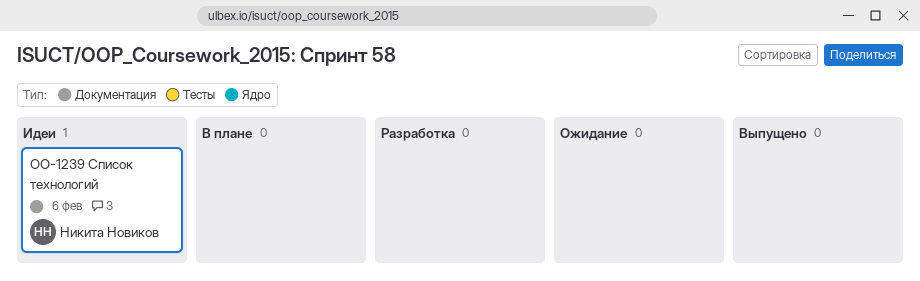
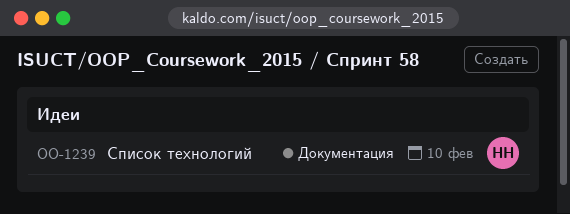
OO-1239, due: Feb 6 -> Feb 10

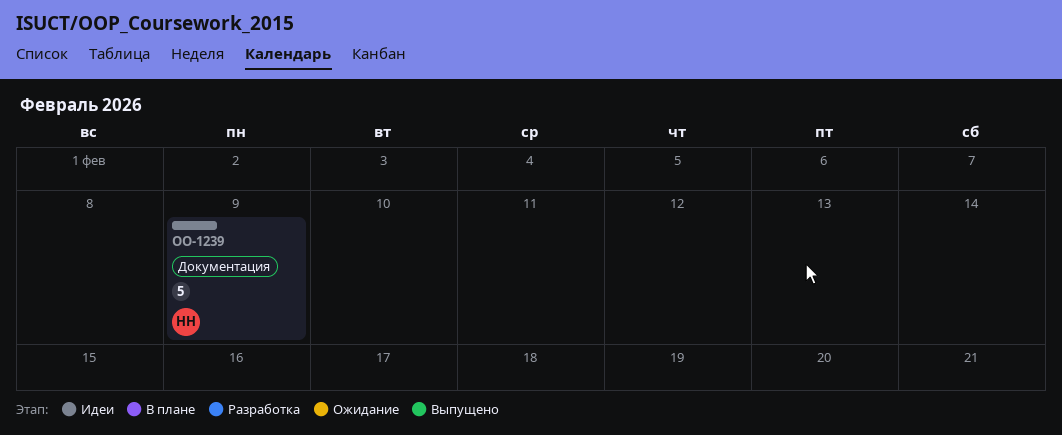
OO-1239, due: Feb 10 -> Feb 9

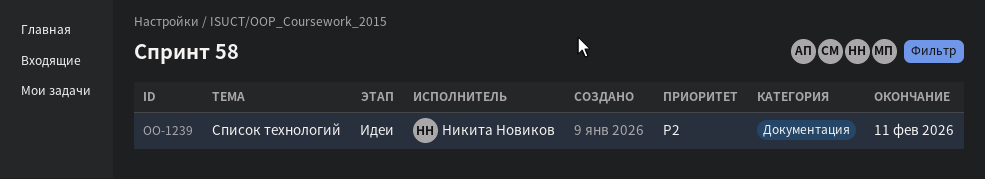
OO-1239, due: Feb 9 -> Feb 11

